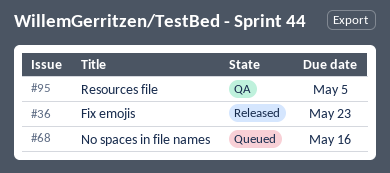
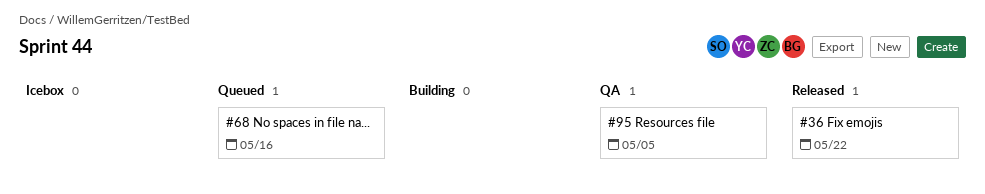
#36, due: May 23 -> May 22

